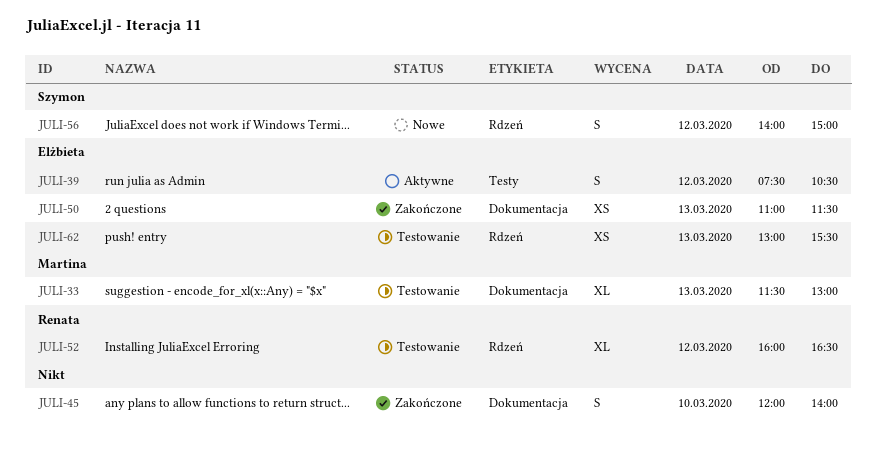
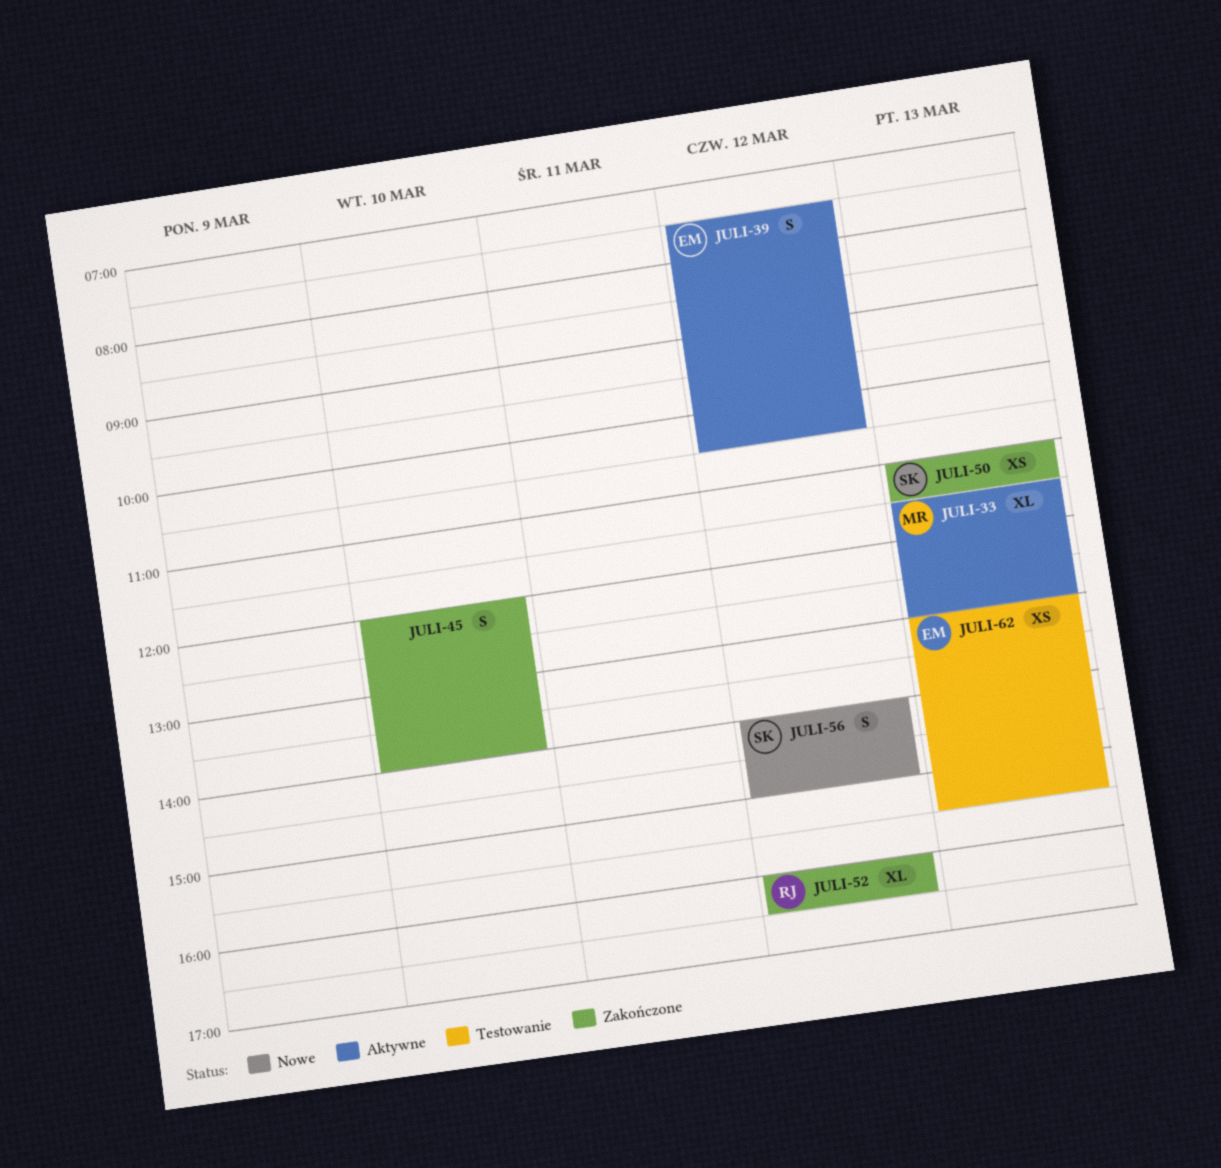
JULI-33, status: Testowanie -> Aktywne
JULI-50, owner: Elżbieta -> Szymon
JULI-52, status: Testowanie -> Zakończone

